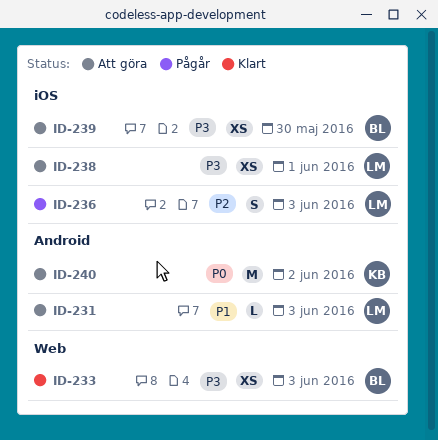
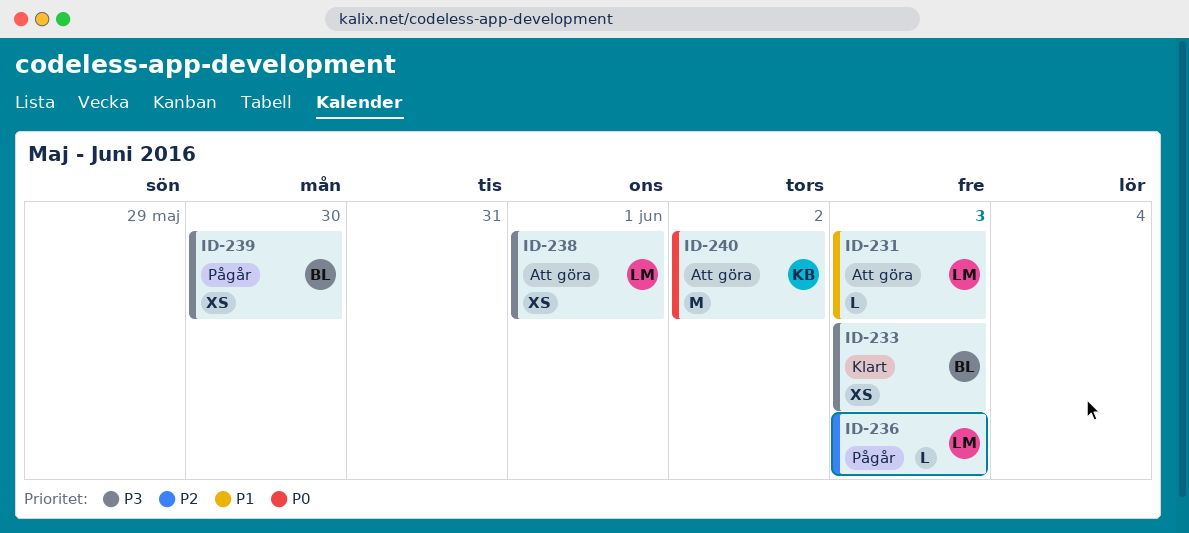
ID-236, estimate: S -> L
ID-239, status: Att göra -> Pågår

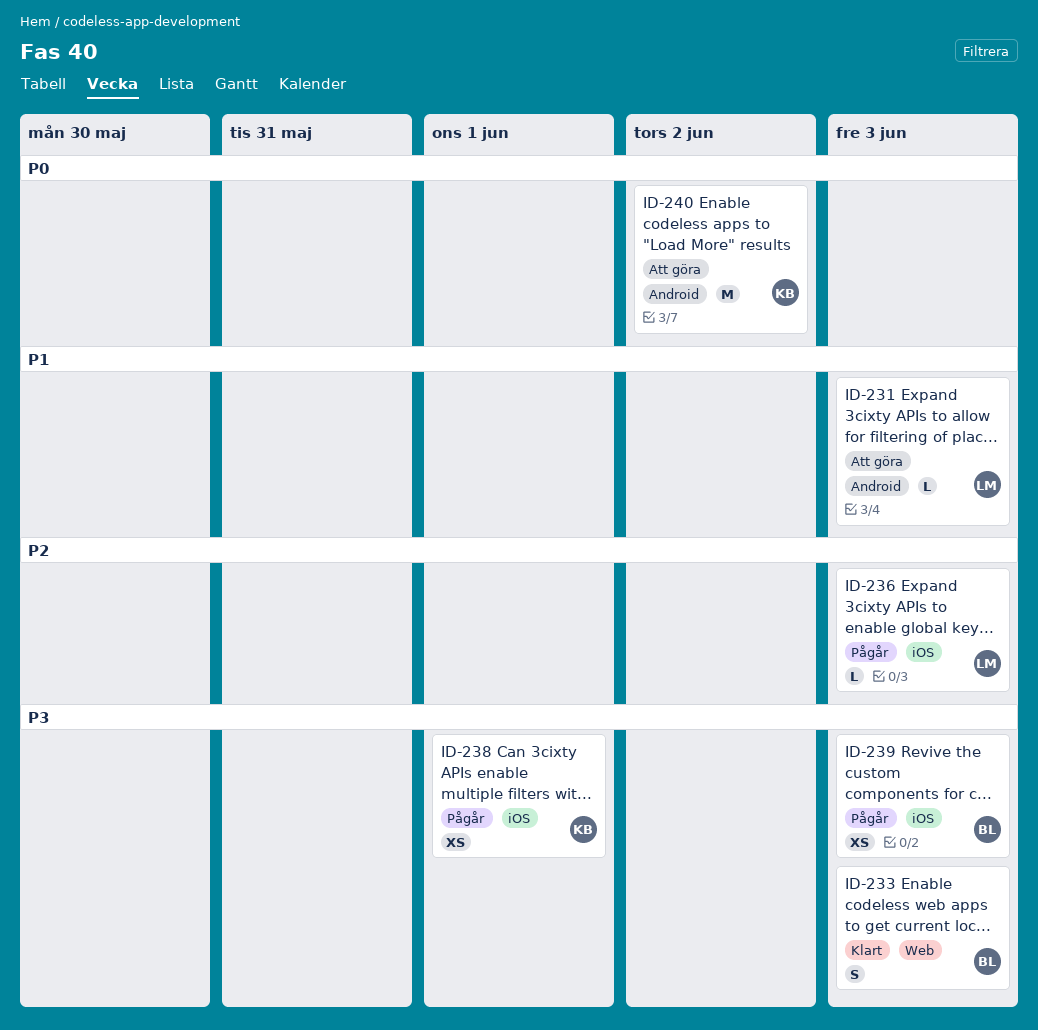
ID-233, estimate: XS -> S
ID-238, status: Att göra -> Pågår
ID-238, owner: LM -> KB
ID-239, due: May 30 -> Jun 3

